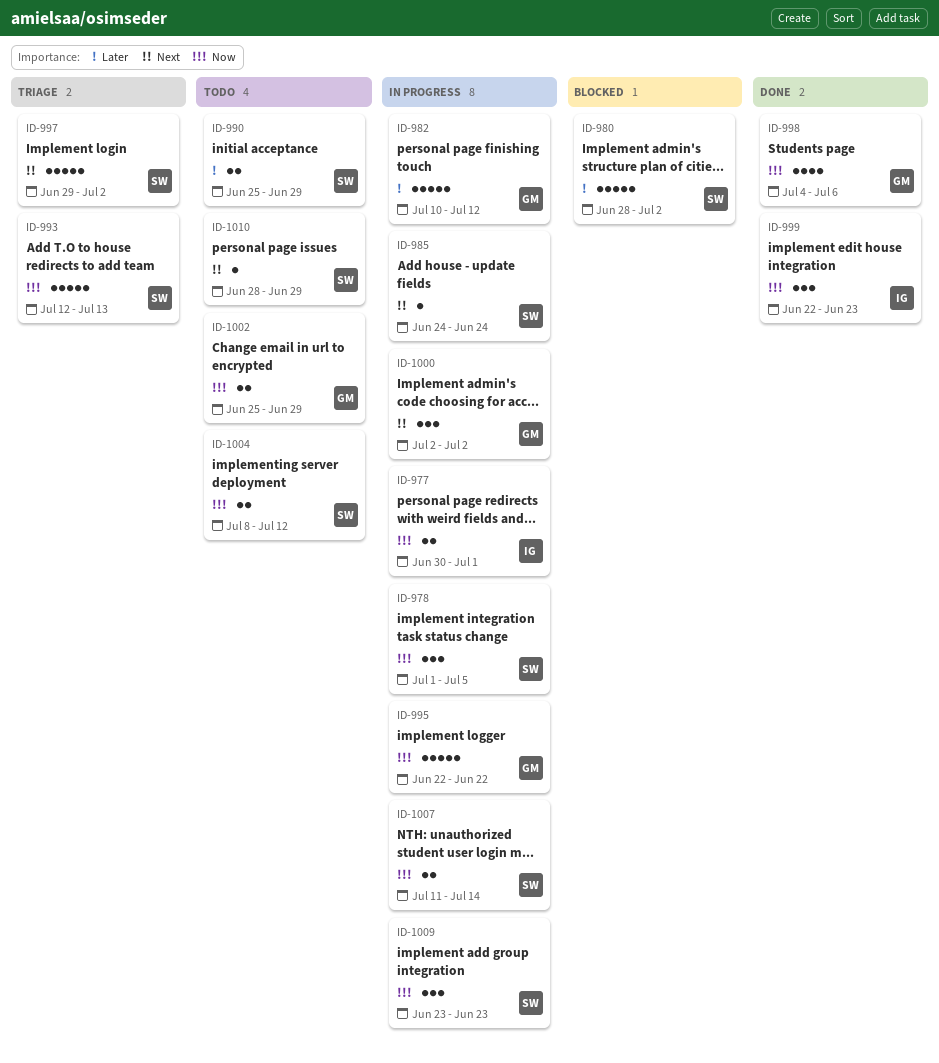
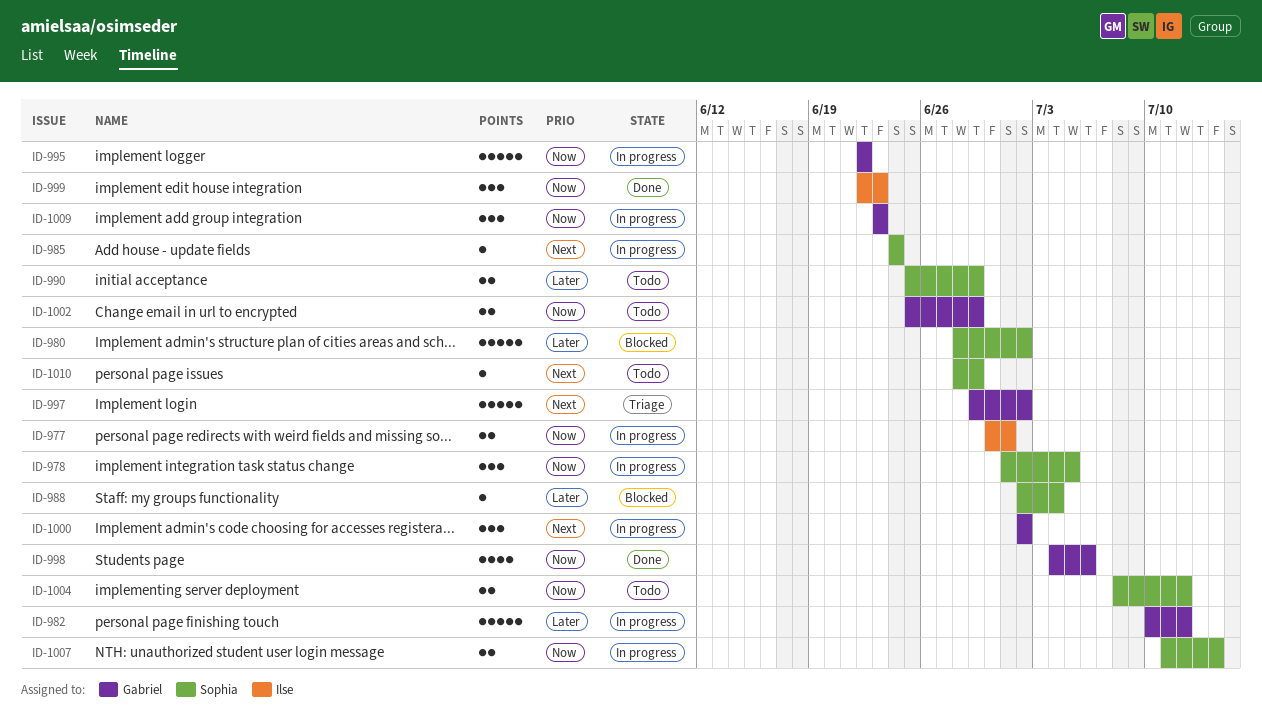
ID-988: none -> present
ID-993: present -> none
ID-997, owner: Sophia -> Gabriel
ID-1009, owner: Sophia -> Gabriel

